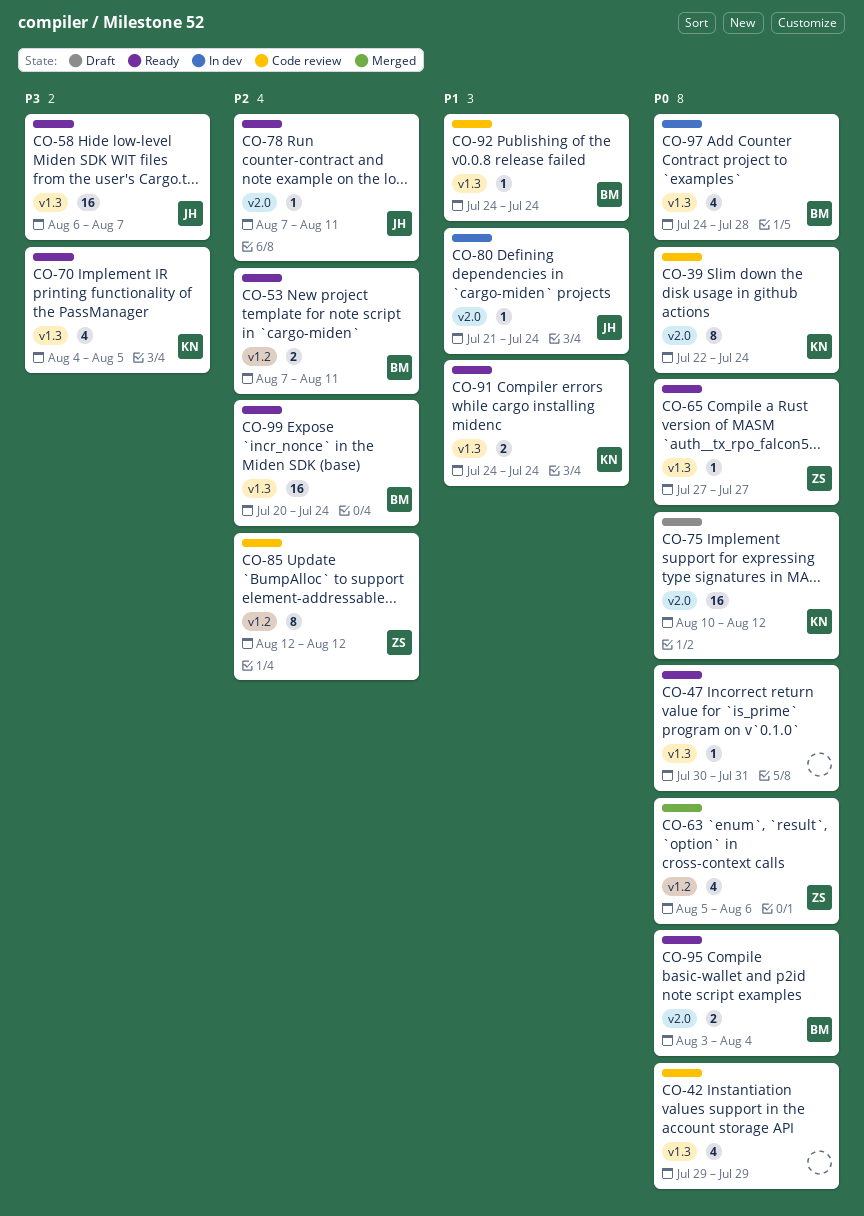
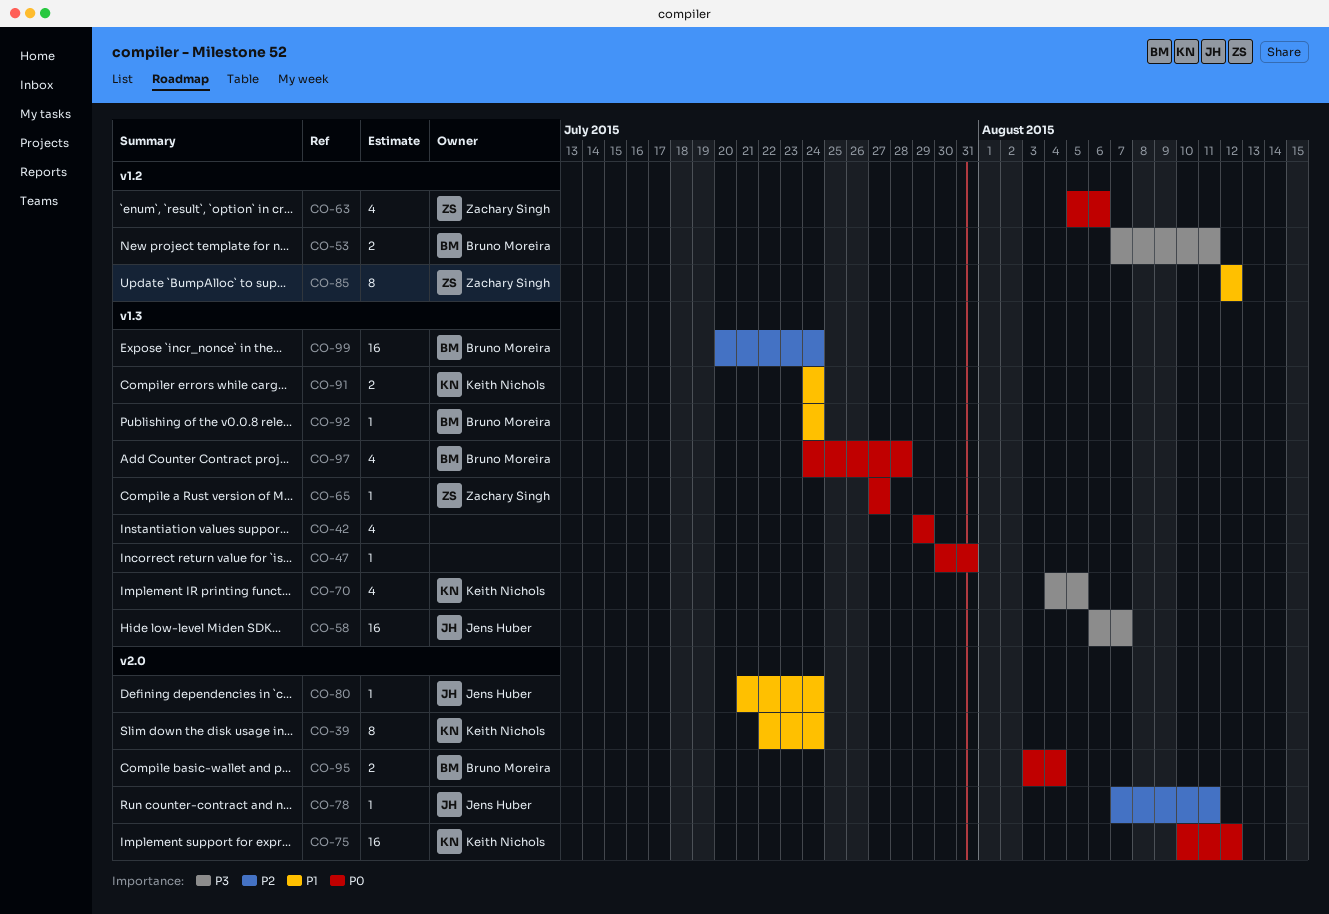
CO-39, priority: P0 -> P1
CO-53, priority: P2 -> P3
CO-85, priority: P2 -> P1

